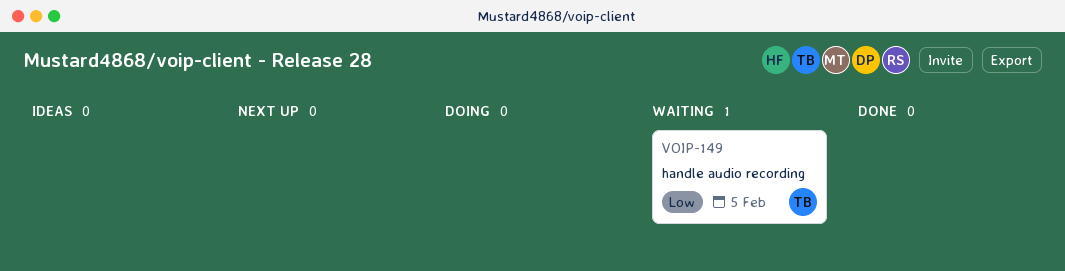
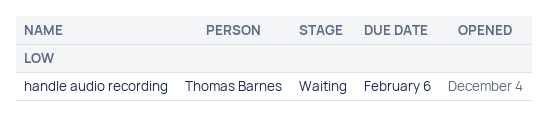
handle audio recording, due: Feb 5 -> Feb 6

